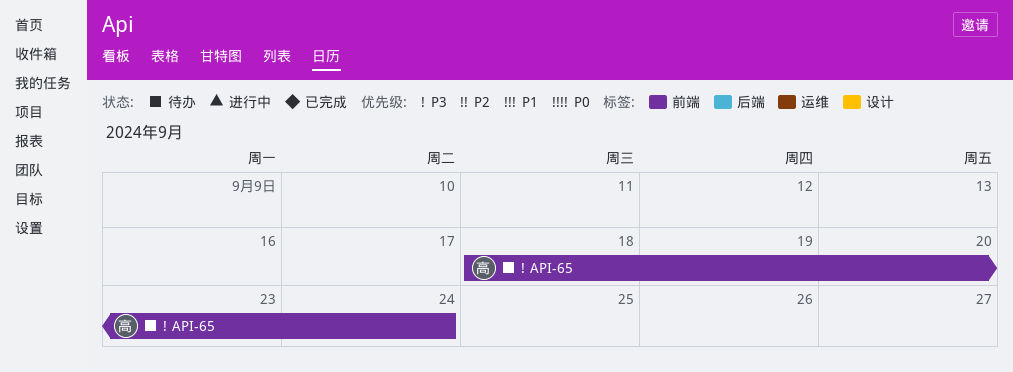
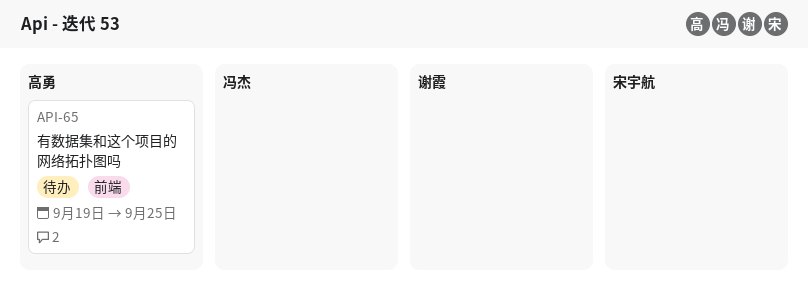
API-65, start: Sep 18 -> Sep 19
API-65, due: Sep 24 -> Sep 25

